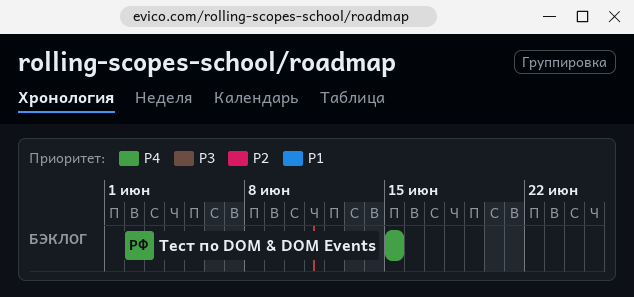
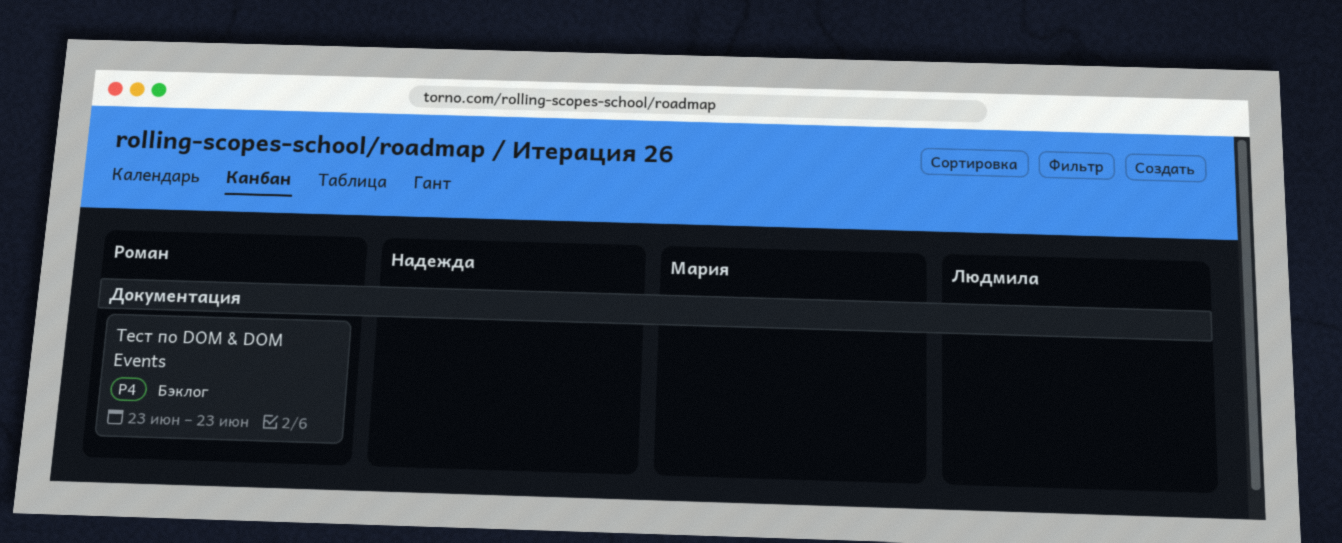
Тест по DOM & DOM Events, start: Jun 15 -> Jun 23
Тест по DOM & DOM Events, due: Jun 15 -> Jun 23

